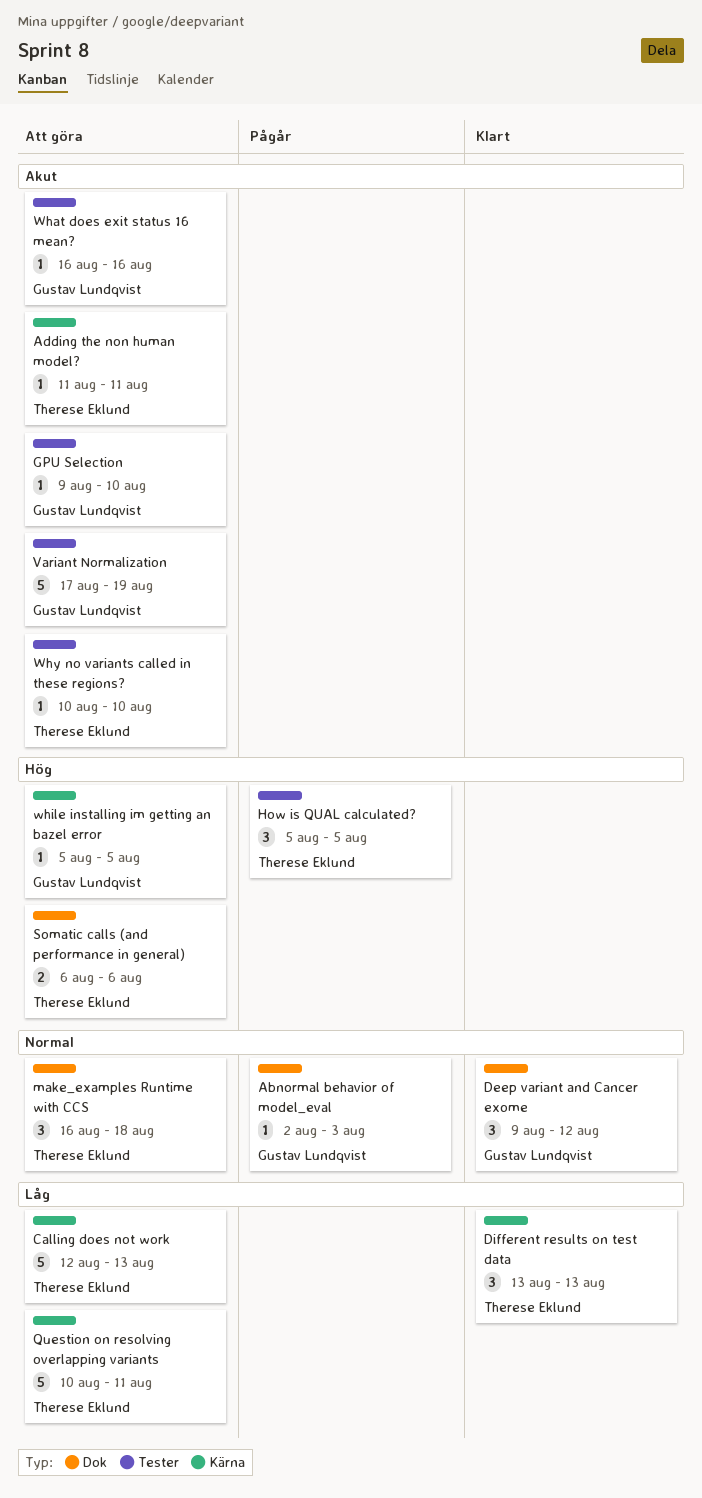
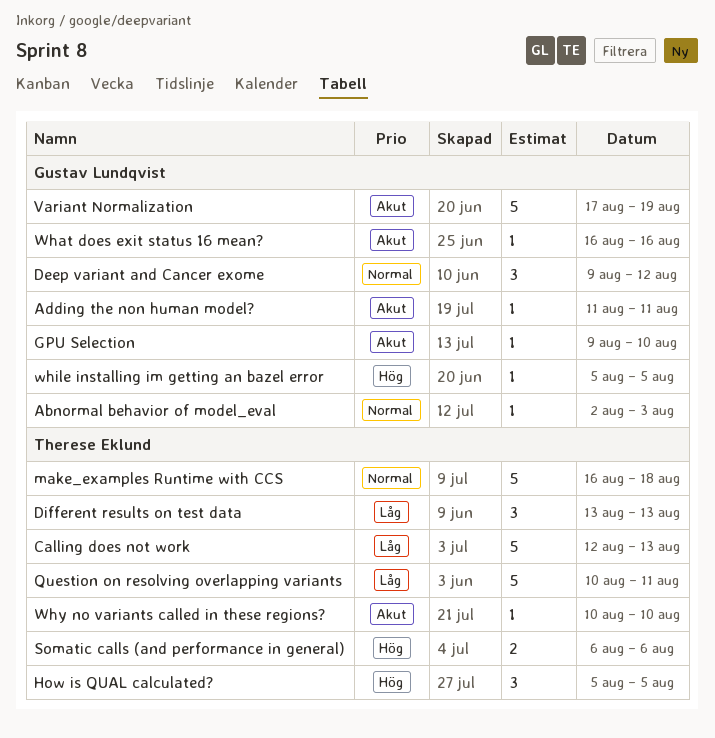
Adding the non human model?, owner: Therese Eklund -> Gustav Lundqvist
make_examples Runtime with CCS, estimate: 3 -> 5

